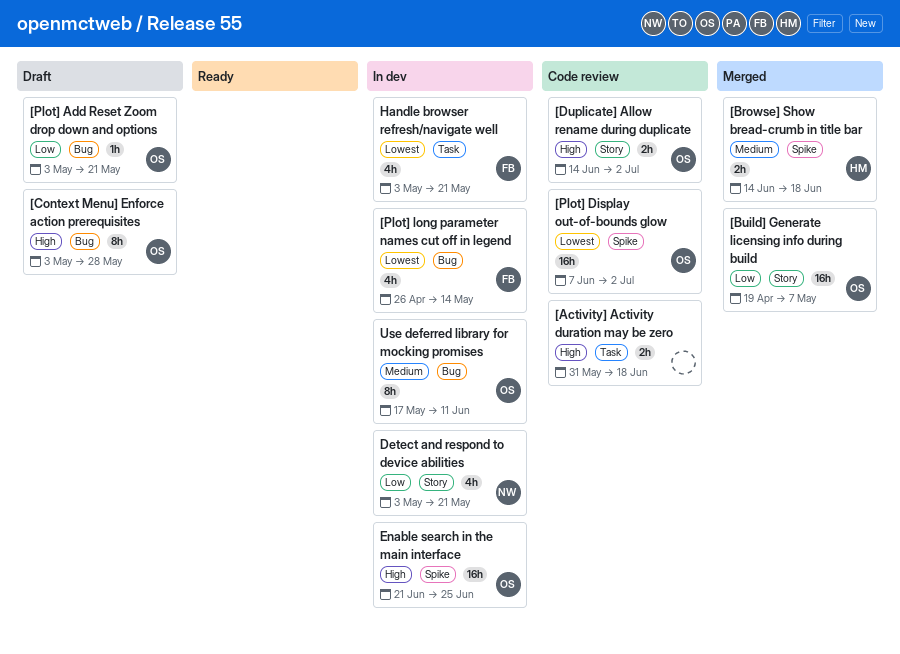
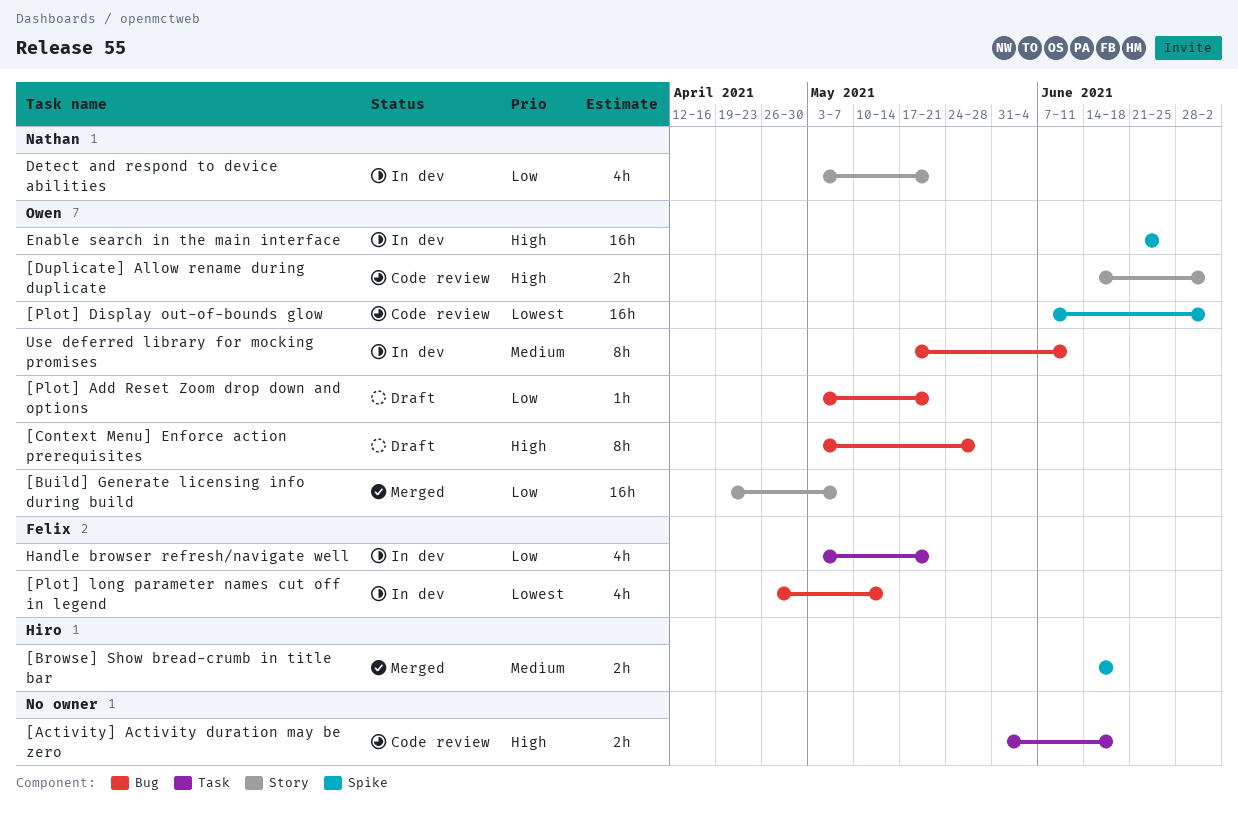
Handle browser refresh/navigate well, priority: Lowest -> Low

